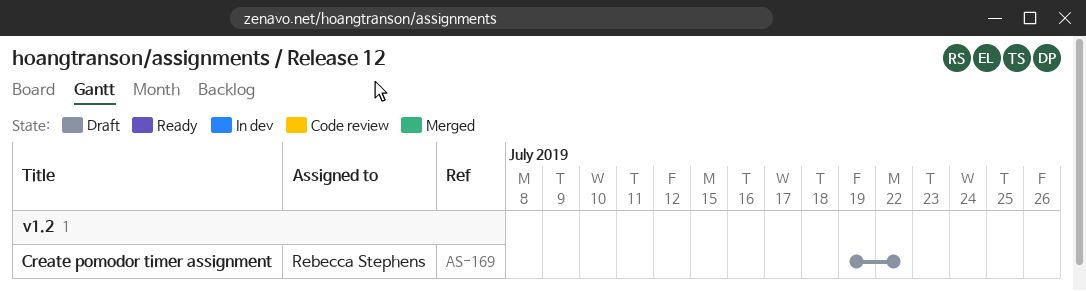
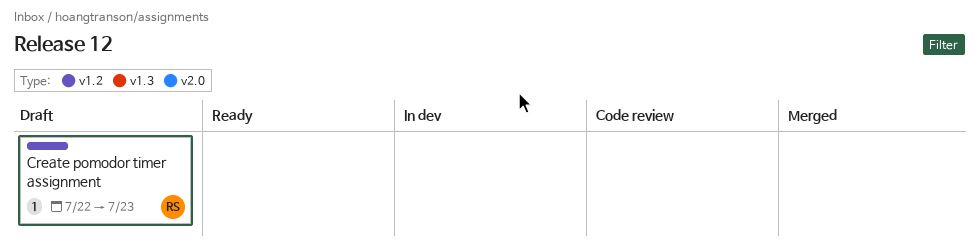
Create pomodor timer assignment, start: Jul 19 -> Jul 22
Create pomodor timer assignment, due: Jul 22 -> Jul 23

